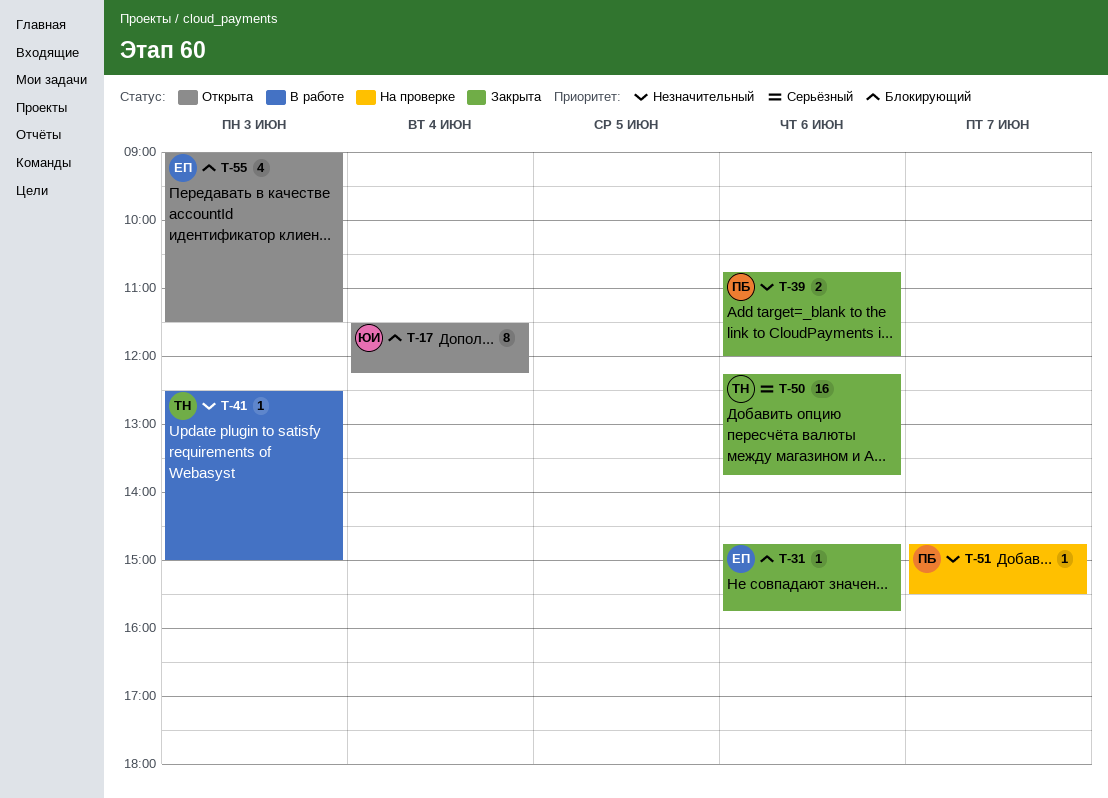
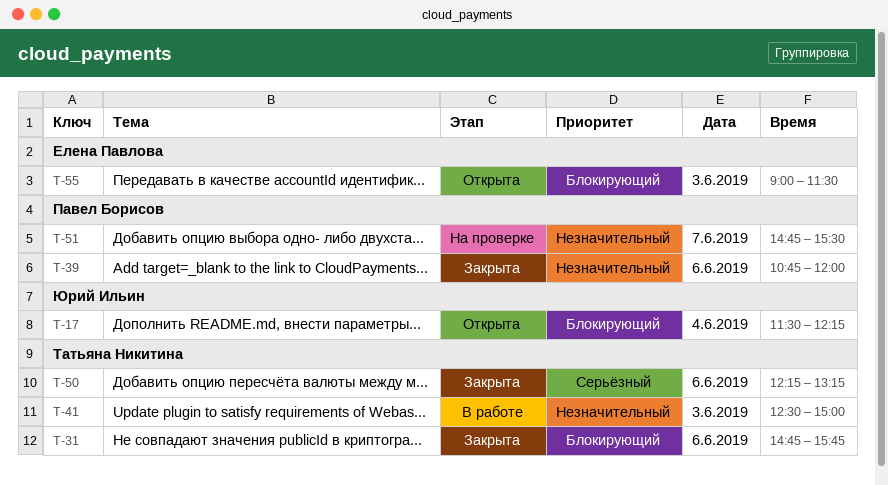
T-31, owner: Елена Павлова -> Татьяна Никитина
T-50, ends: 13:45 -> 13:15

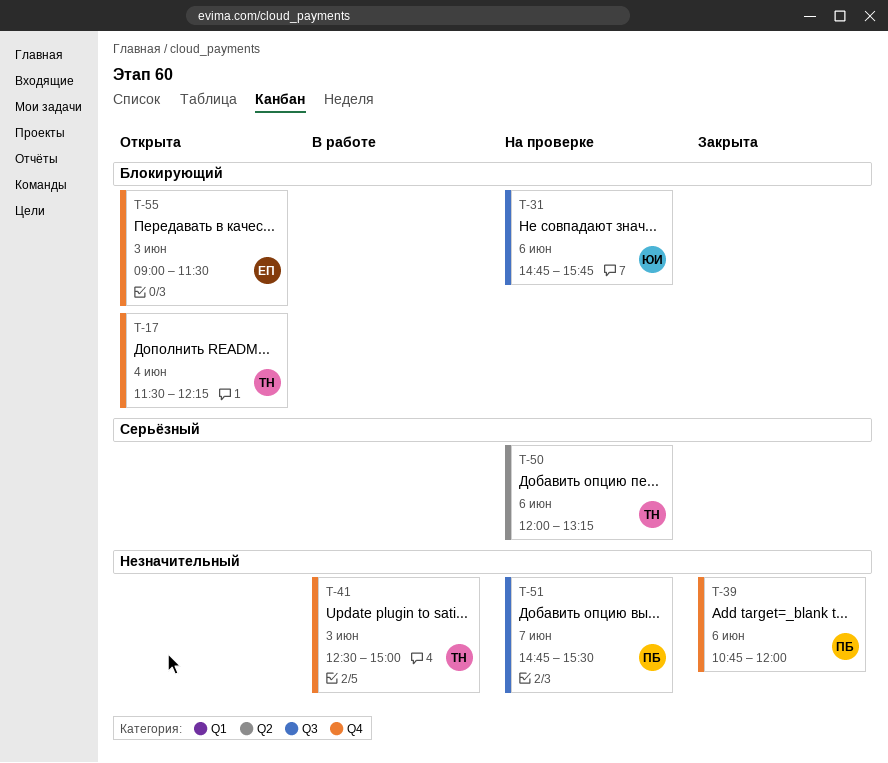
T-17, owner: Юрий Ильин -> Татьяна Никитина
T-31, status: Закрыта -> На проверке
T-31, owner: Татьяна Никитина -> Юрий Ильин
T-50, status: Закрыта -> На проверке
T-50, begins: 12:15 -> 12:00

